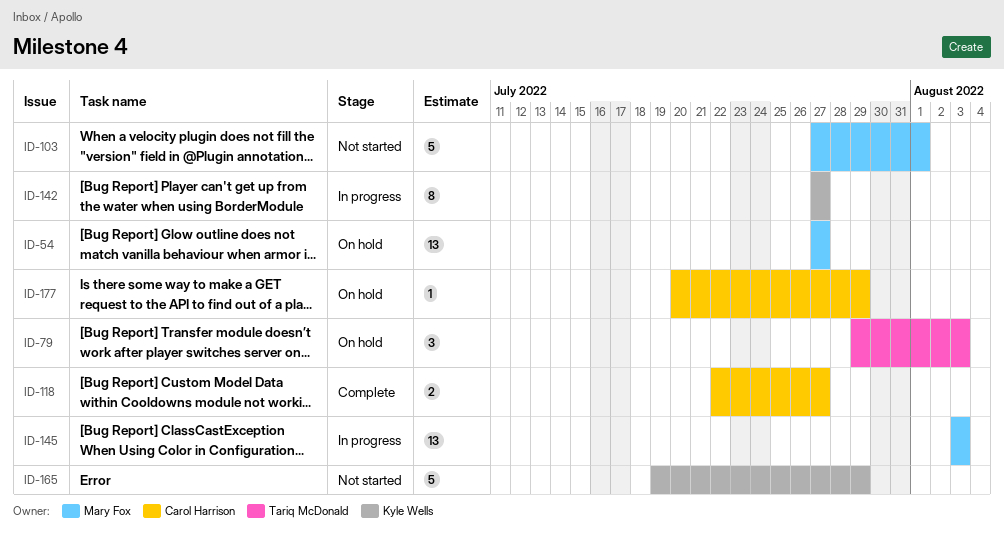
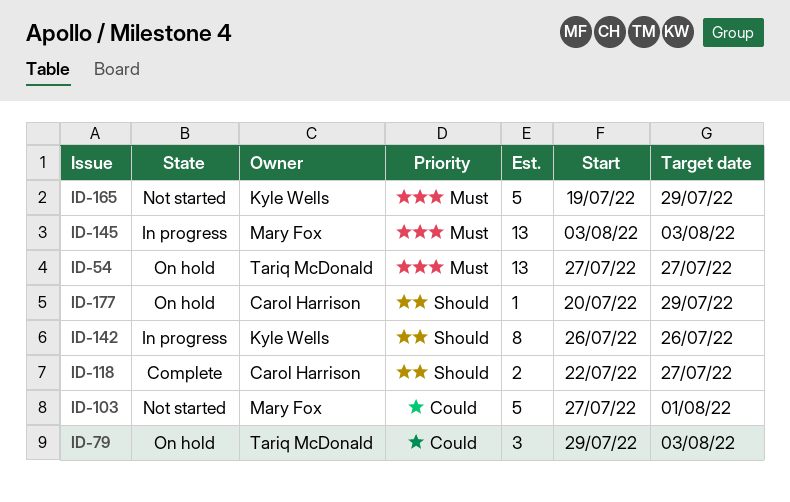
ID-54, owner: Mary Fox -> Tariq McDonald
ID-142, start: Jul 27 -> Jul 26
ID-142, due: Jul 27 -> Jul 26

